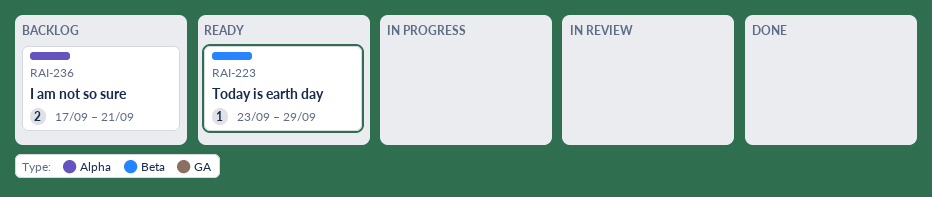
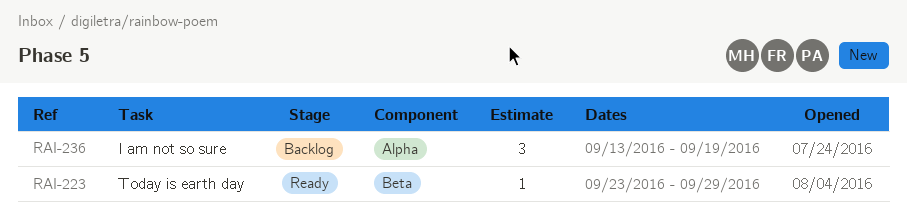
RAI-236, estimate: 2 -> 3
RAI-236, start: Sep 17 -> Sep 13
RAI-236, due: Sep 21 -> Sep 19

